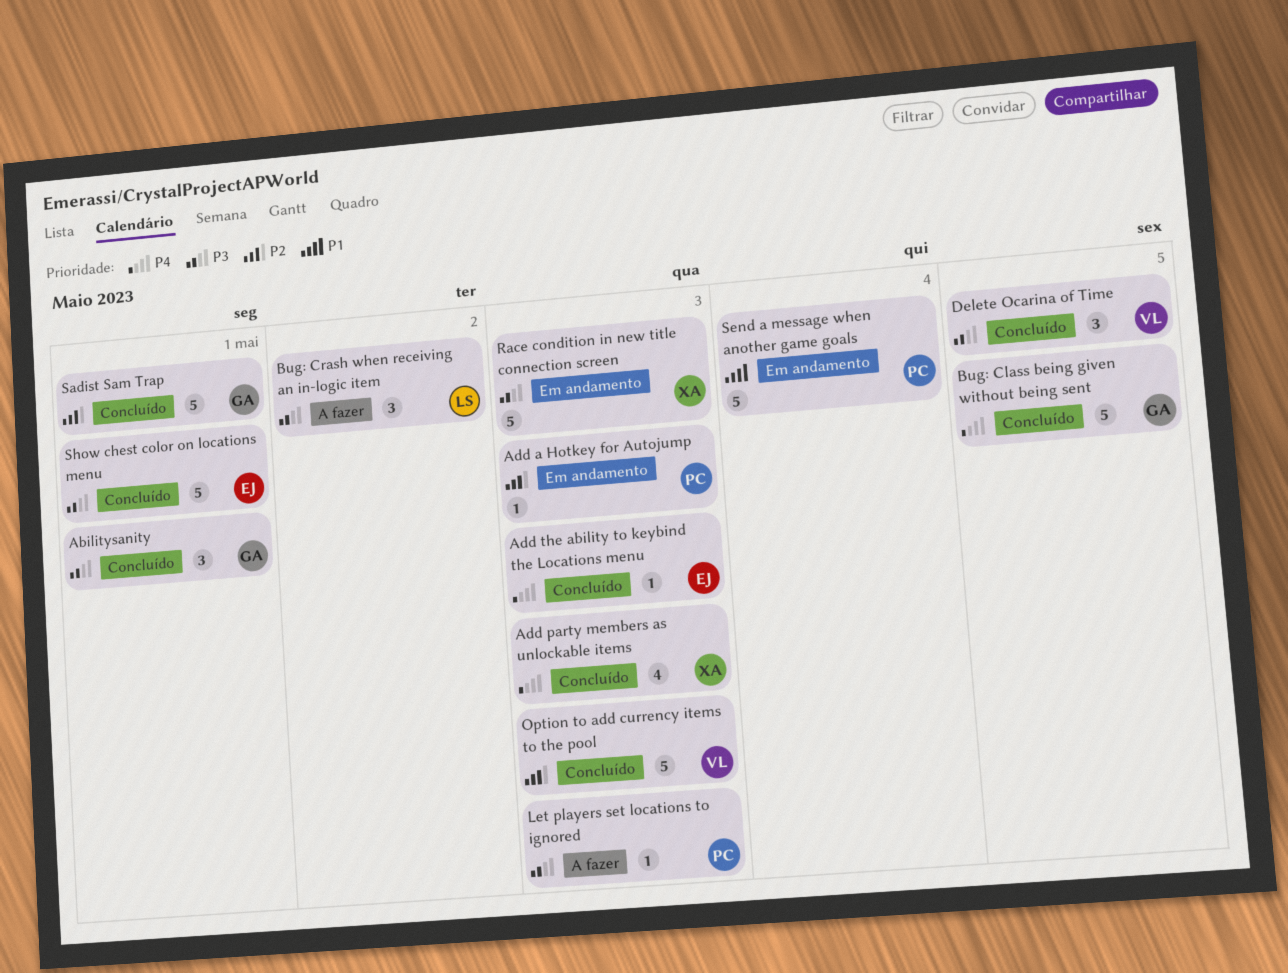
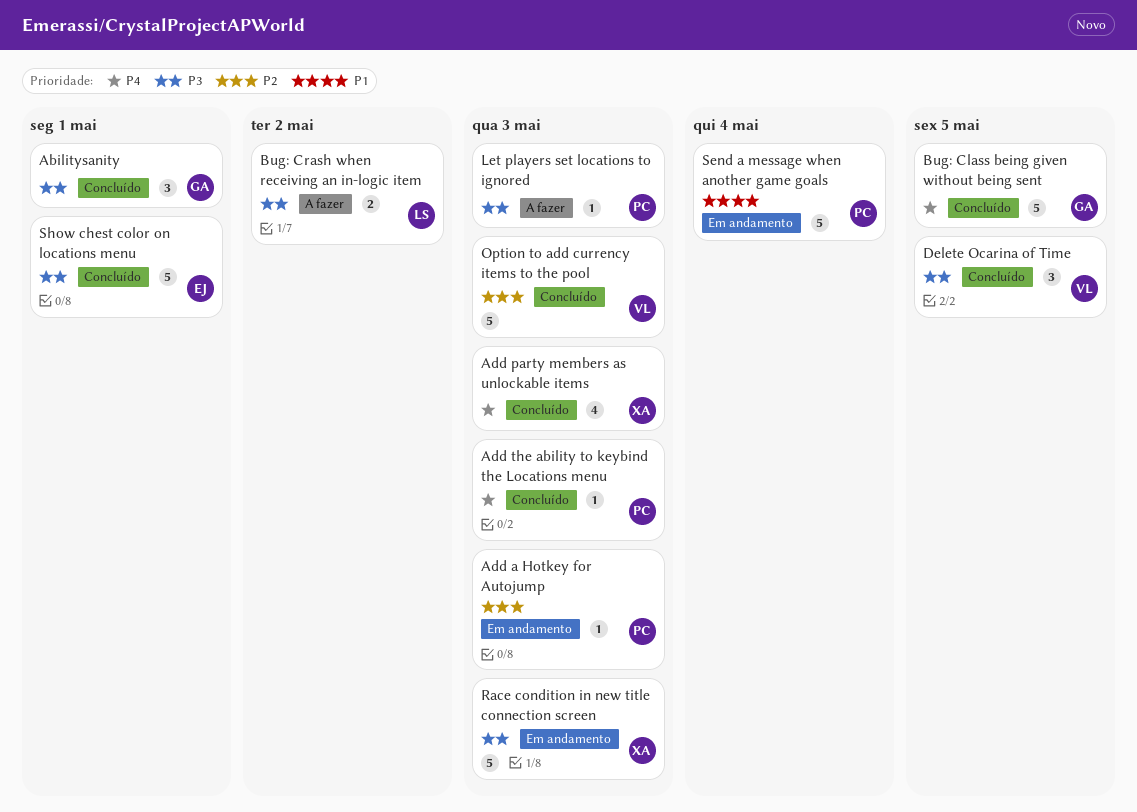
Add the ability to keybind the Locations menu, owner: EJ -> PC
Bug: Crash when receiving an in-logic item, estimate: 3 -> 2
Sadist Sam Trap: present -> none

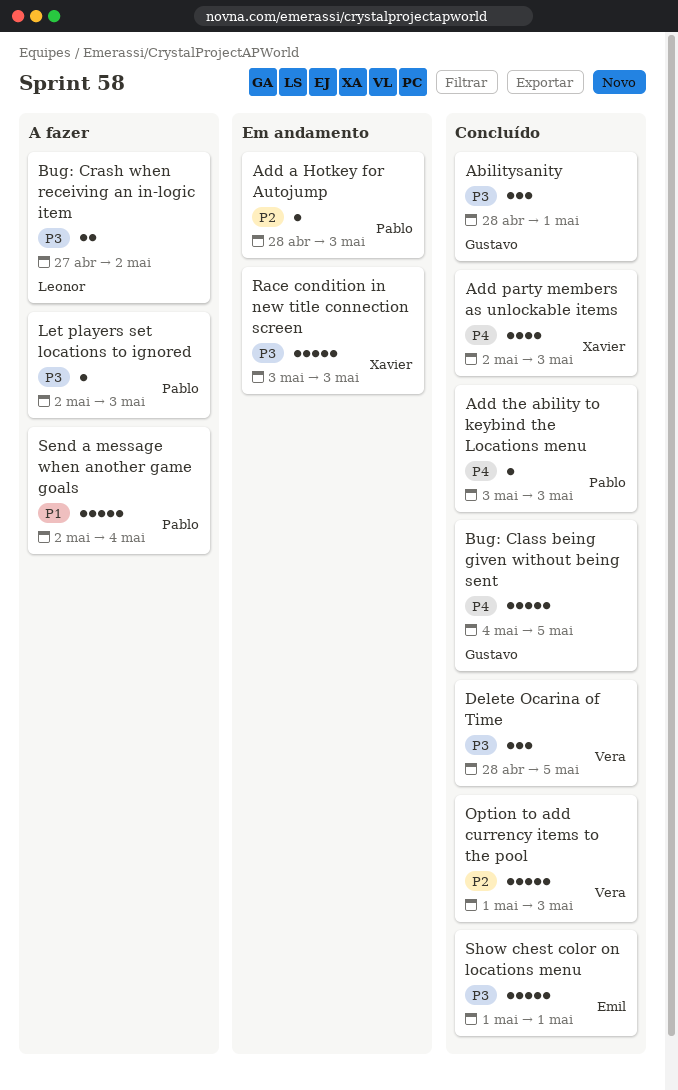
Send a message when another game goals, status: Em andamento -> A fazer

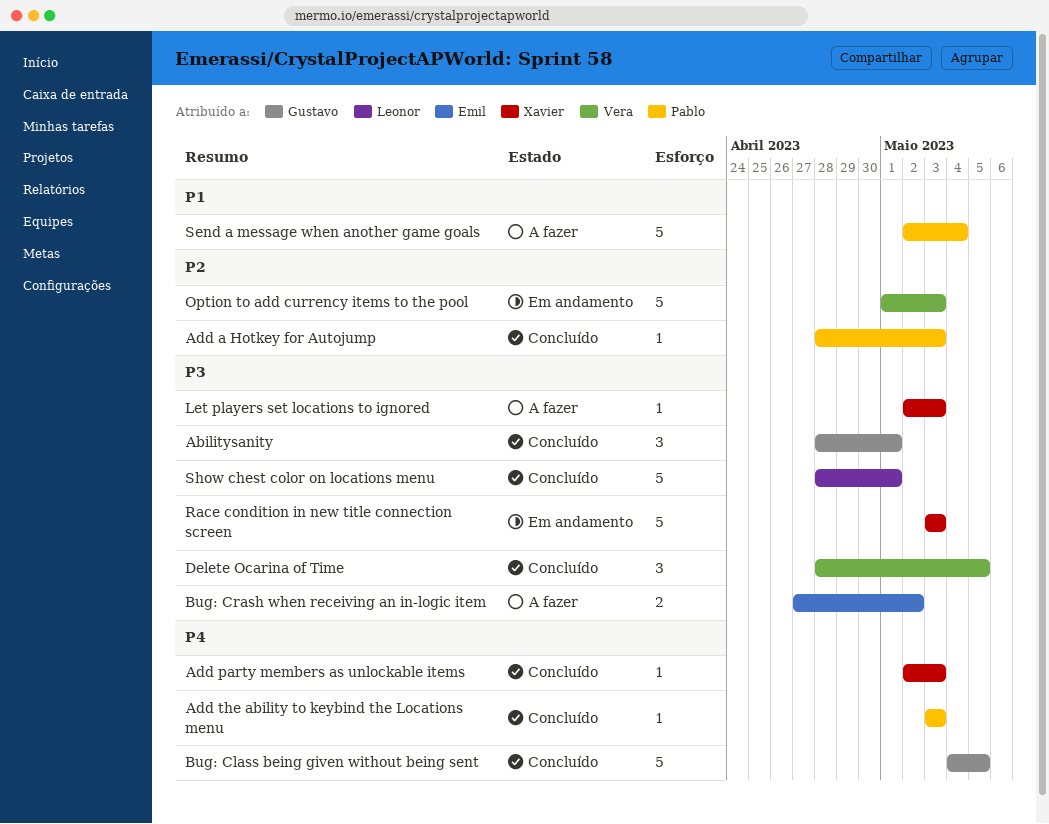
Add a Hotkey for Autojump, status: Em andamento -> Concluído
Add party members as unlockable items, estimate: 4 -> 1
Bug: Crash when receiving an in-logic item, owner: Leonor -> Emil
Let players set locations to ignored, owner: Pablo -> Xavier
Option to add currency items to the pool, status: Concluído -> Em andamento
Show chest color on locations menu, owner: Emil -> Leonor
Show chest color on locations menu, start: May 1 -> Apr 28

